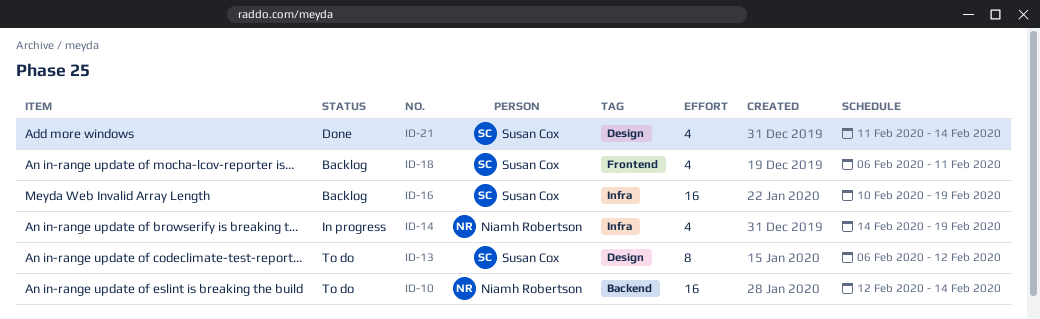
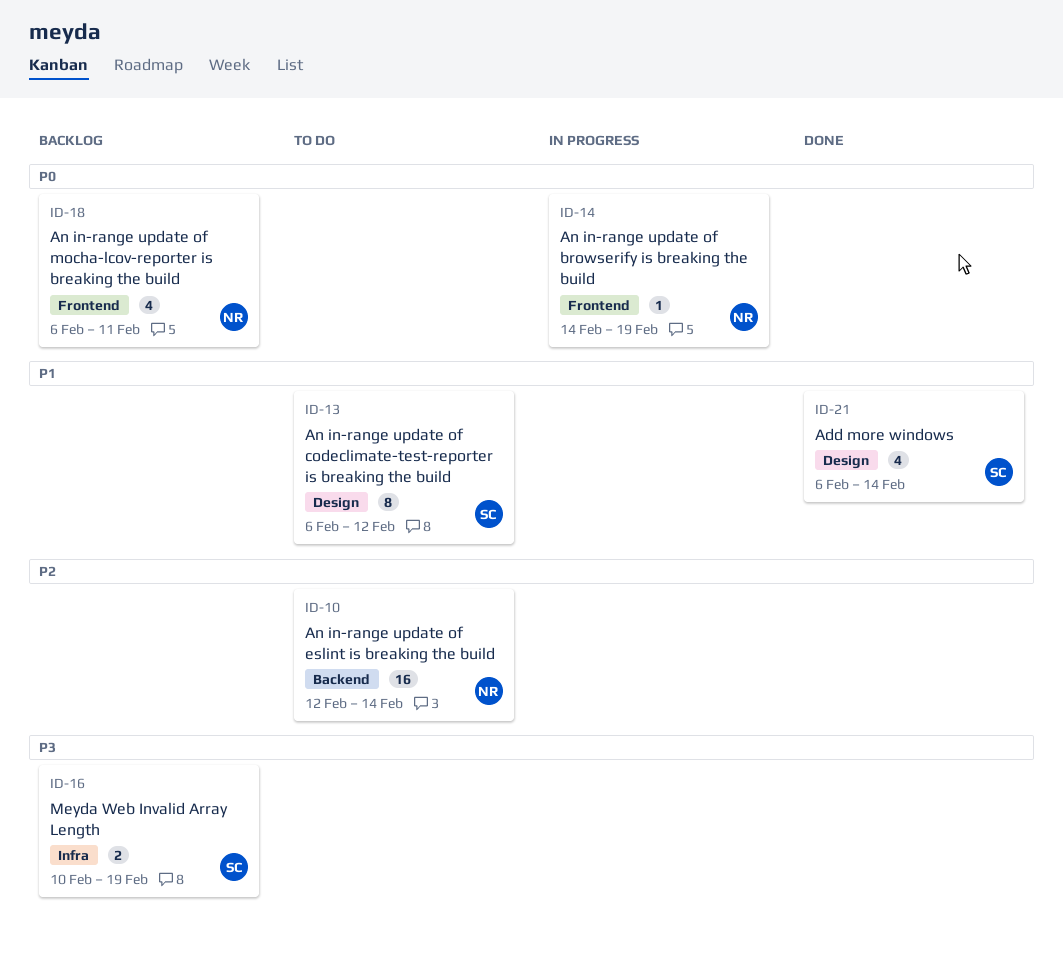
ID-14, label: Infra -> Frontend
ID-14, estimate: 4 -> 1
ID-16, estimate: 16 -> 2
ID-18, owner: Susan Cox -> Niamh Robertson
ID-21, start: Feb 11 -> Feb 6

